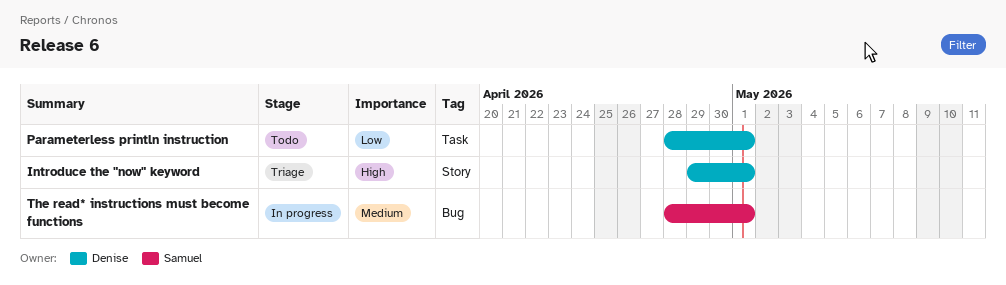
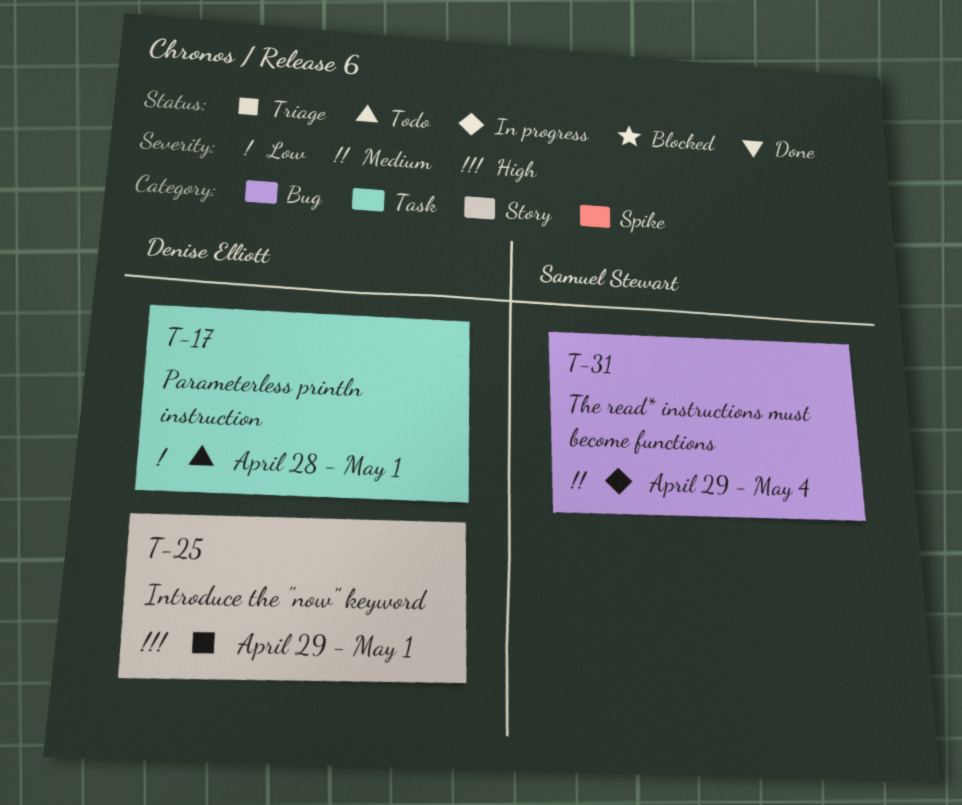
The read* instructions must become functions, start: Apr 28 -> Apr 29
The read* instructions must become functions, due: May 1 -> May 4

